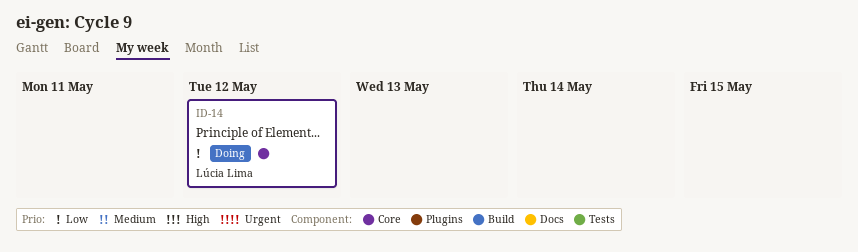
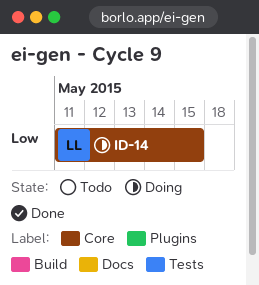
ID-14, due: May 12 -> May 15

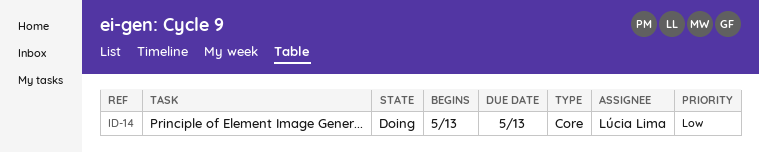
ID-14, start: May 11 -> May 13
ID-14, due: May 15 -> May 13

